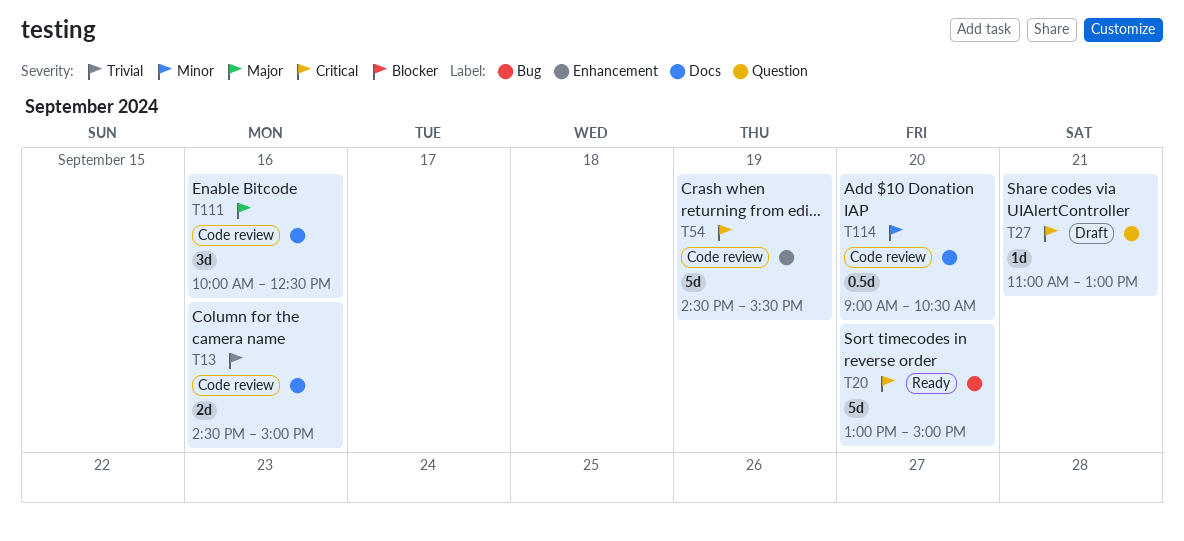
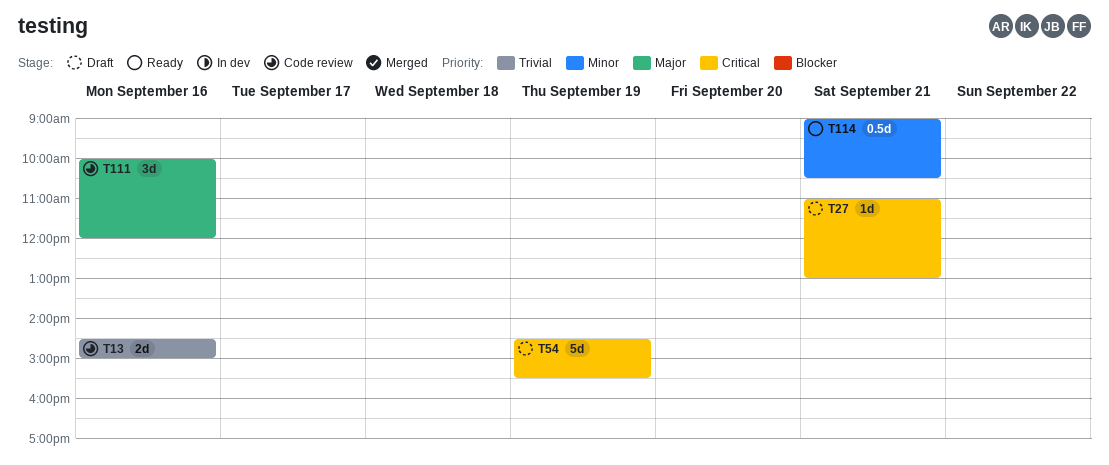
T20: present -> none
T54, status: Code review -> Draft
T111, ends: 12:30 -> 12:00
T114, status: Code review -> Ready
T114, day: Sep 20 -> Sep 21

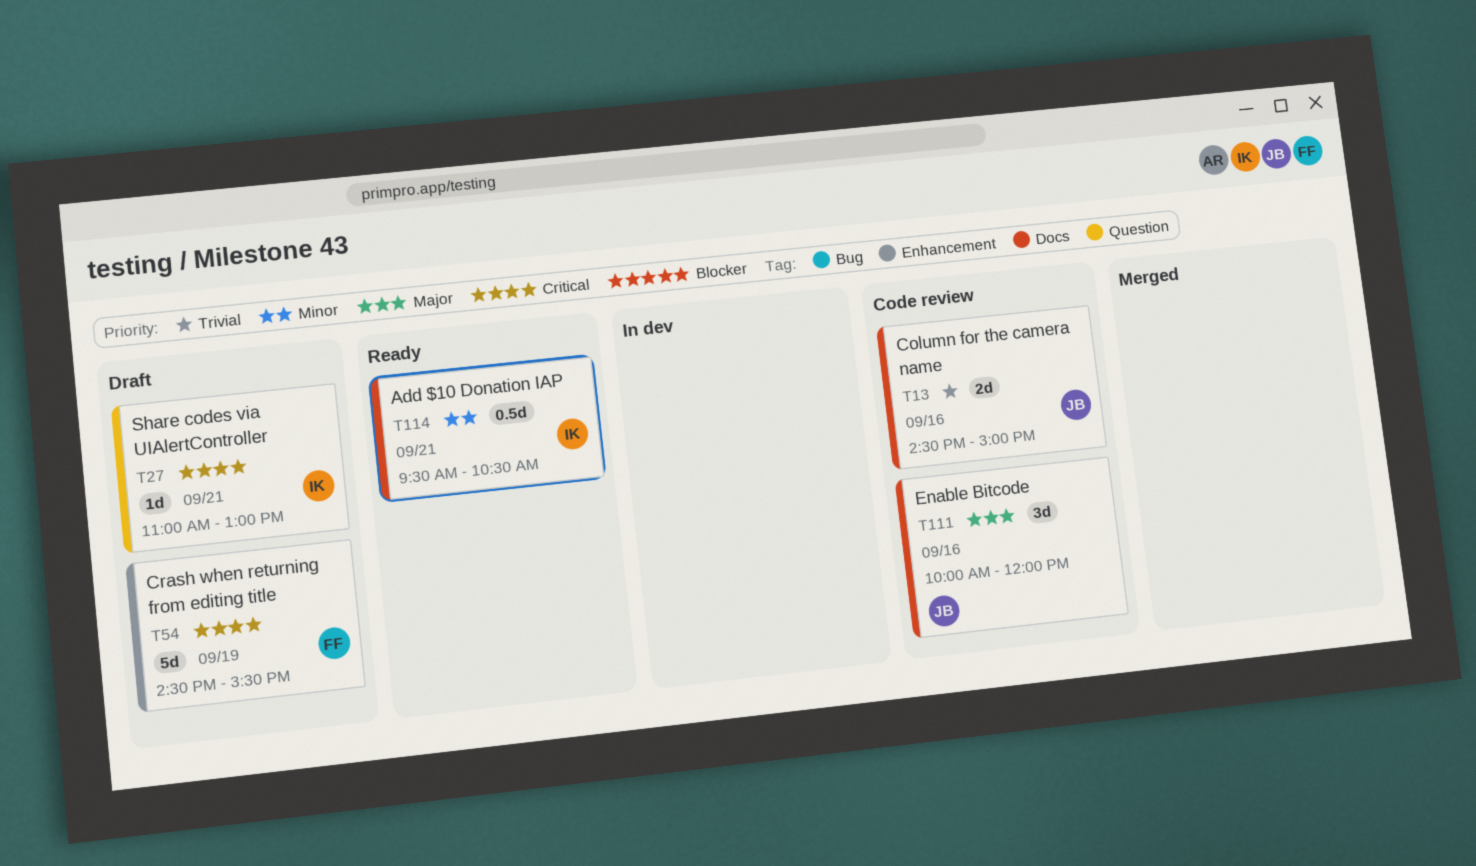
T114, begins: 09:00 -> 09:30

